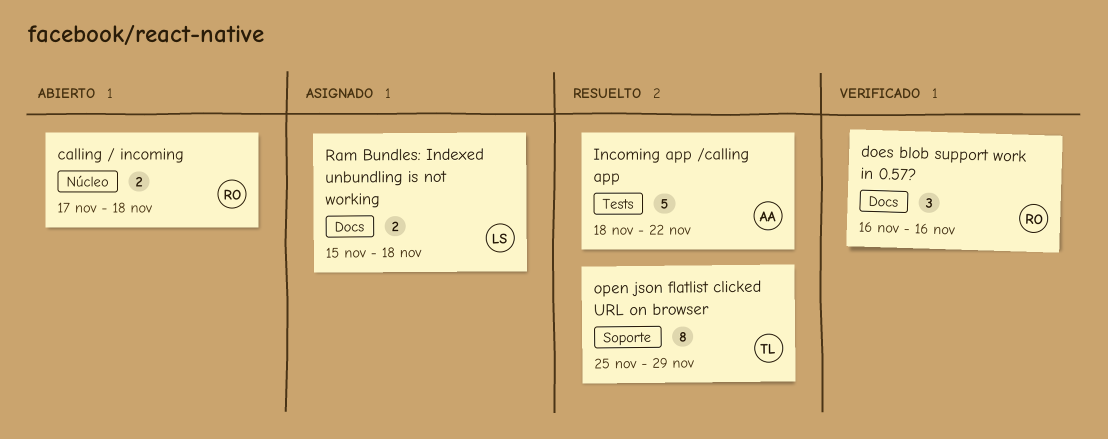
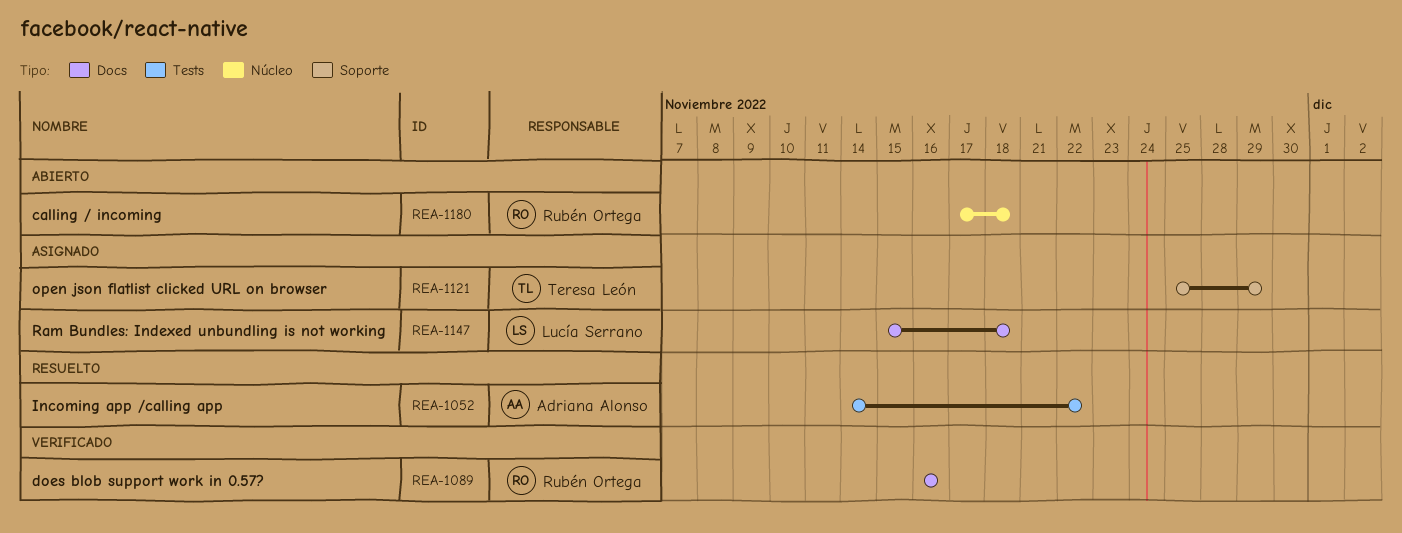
Incoming app /calling app, start: Nov 18 -> Nov 14
open json flatlist clicked URL on browser, status: Resuelto -> Asignado

